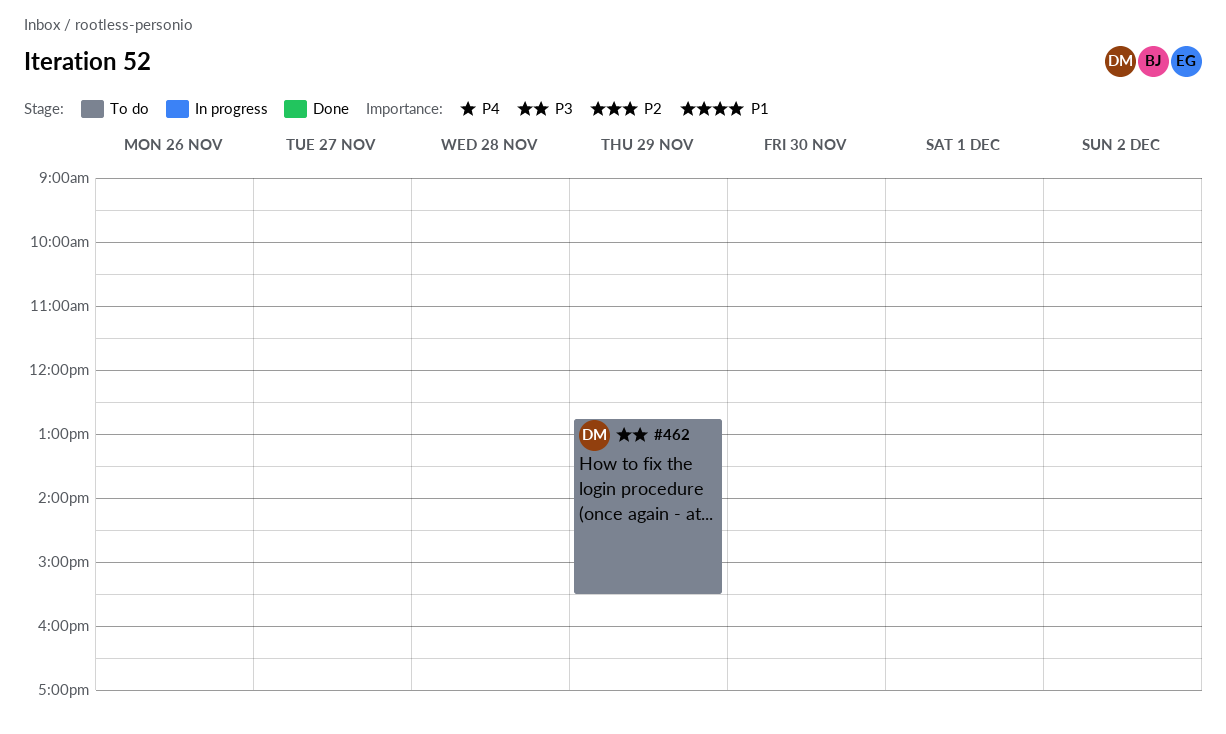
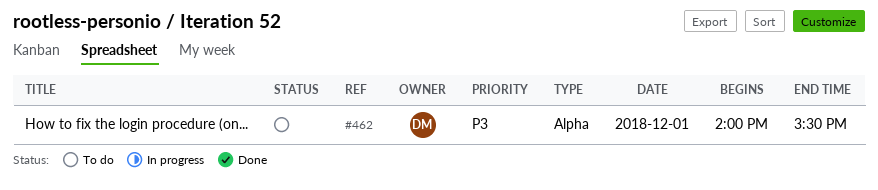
#462, day: Nov 29 -> Dec 1
#462, begins: 12:45 -> 14:00

